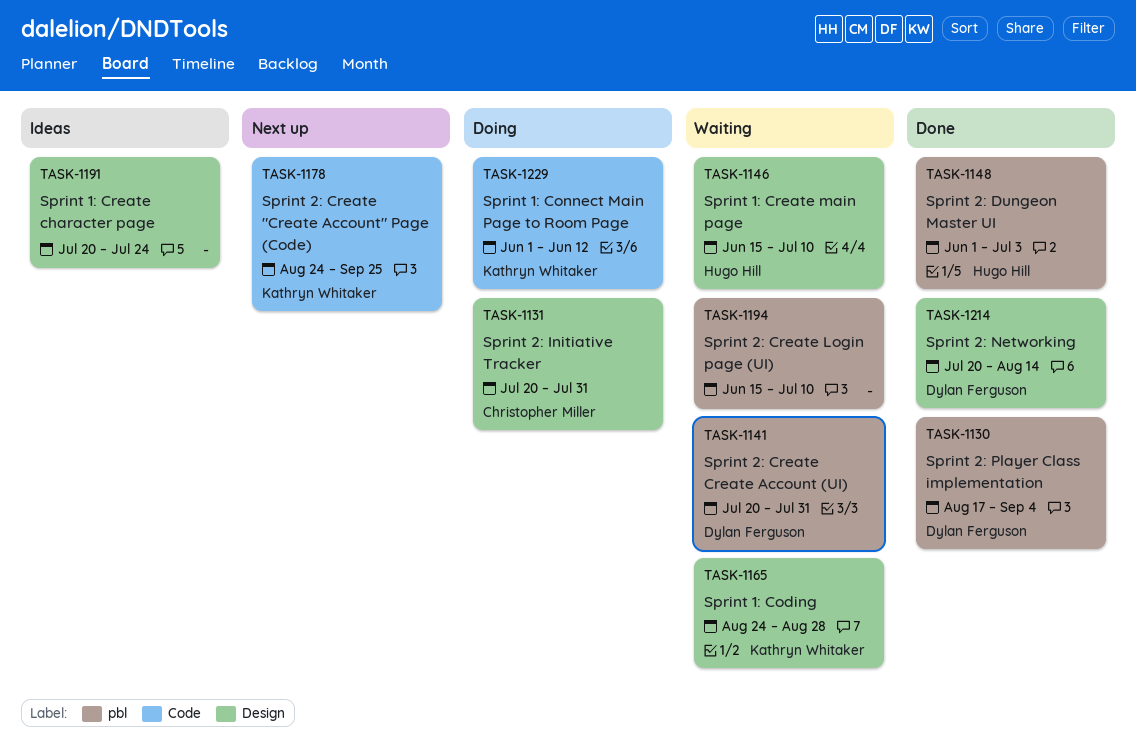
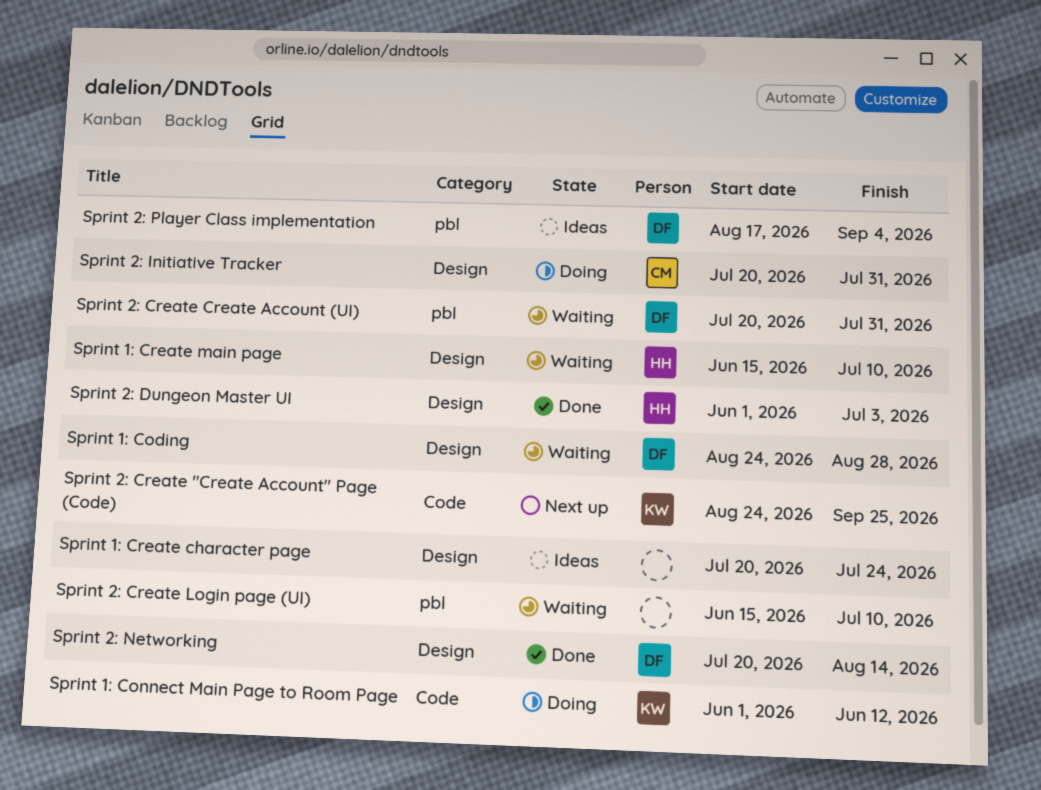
Sprint 1: Coding, owner: Kathryn Whitaker -> Dylan Ferguson
Sprint 2: Dungeon Master UI, label: pbl -> Design
Sprint 2: Player Class implementation, status: Done -> Ideas

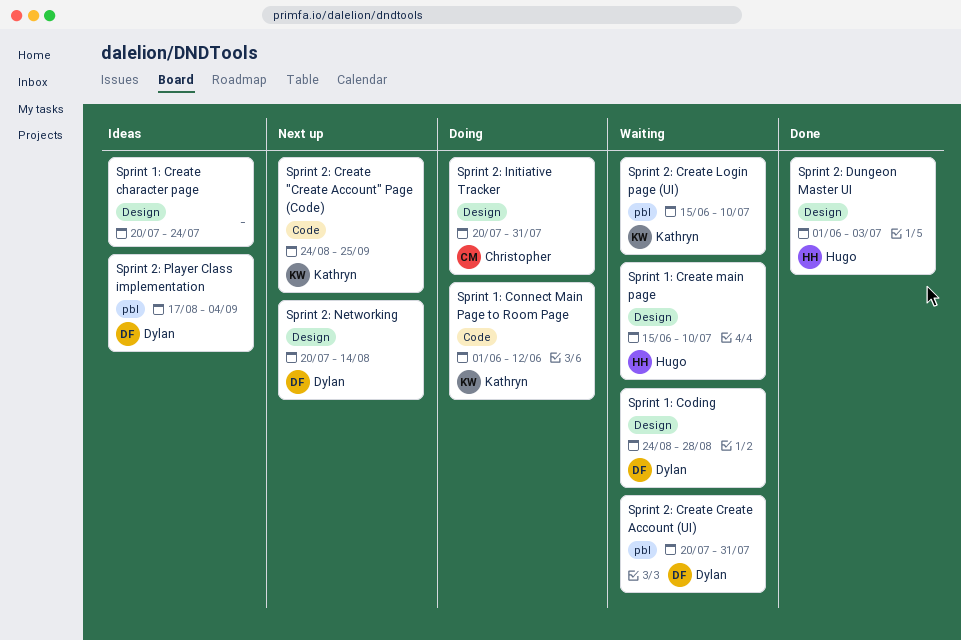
Sprint 2: Create Login page (UI), owner: none -> Kathryn
Sprint 2: Networking, status: Done -> Next up

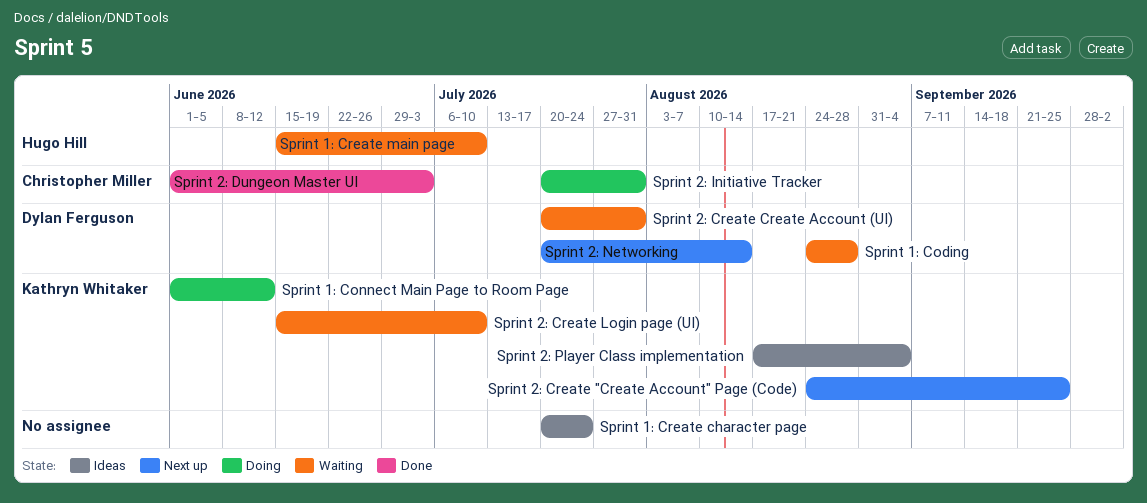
Sprint 2: Dungeon Master UI, owner: Hugo Hill -> Christopher Miller
Sprint 2: Player Class implementation, owner: Dylan Ferguson -> Kathryn Whitaker

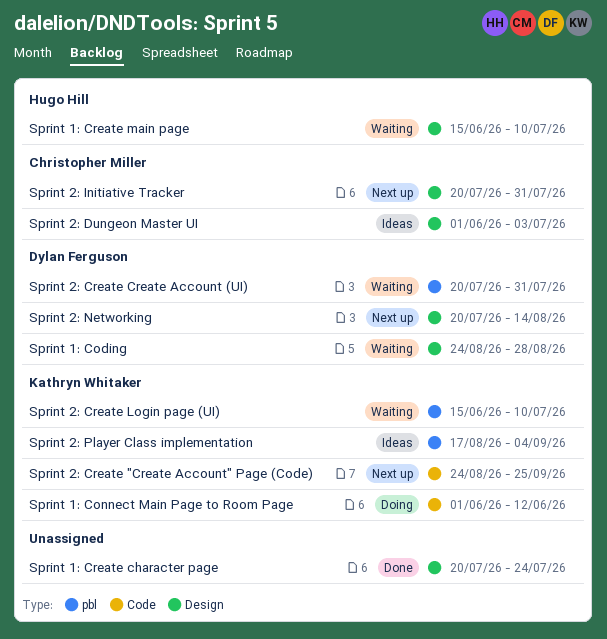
Sprint 1: Create character page, status: Ideas -> Done
Sprint 2: Dungeon Master UI, status: Done -> Ideas
Sprint 2: Initiative Tracker, status: Doing -> Next up

